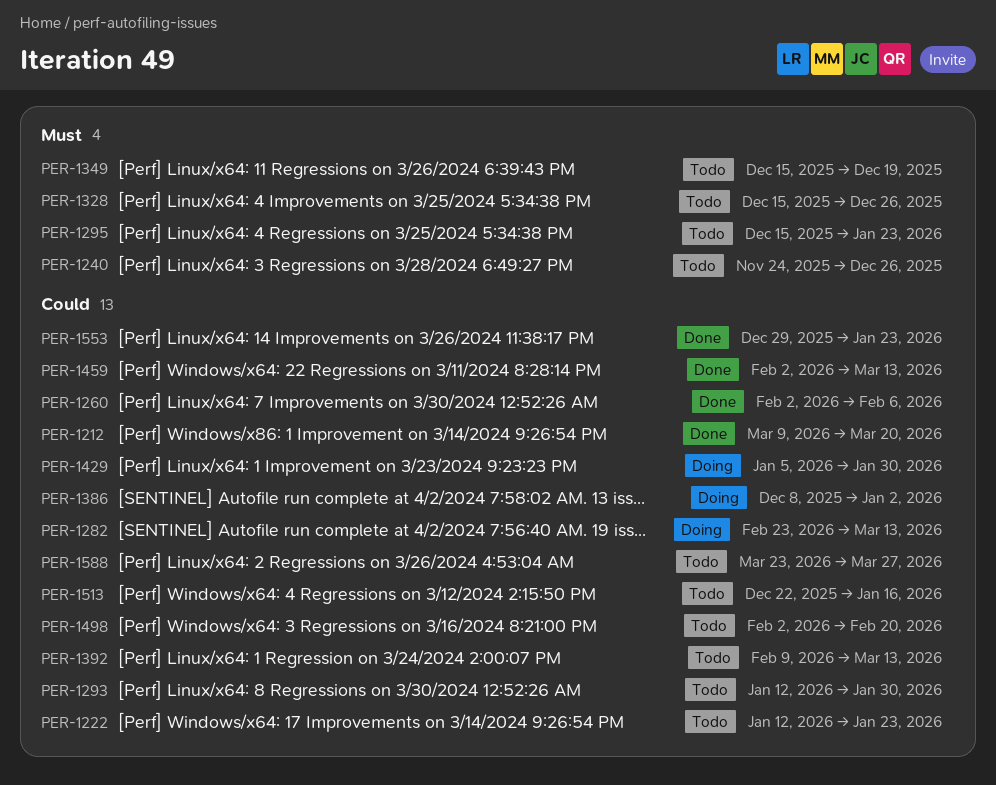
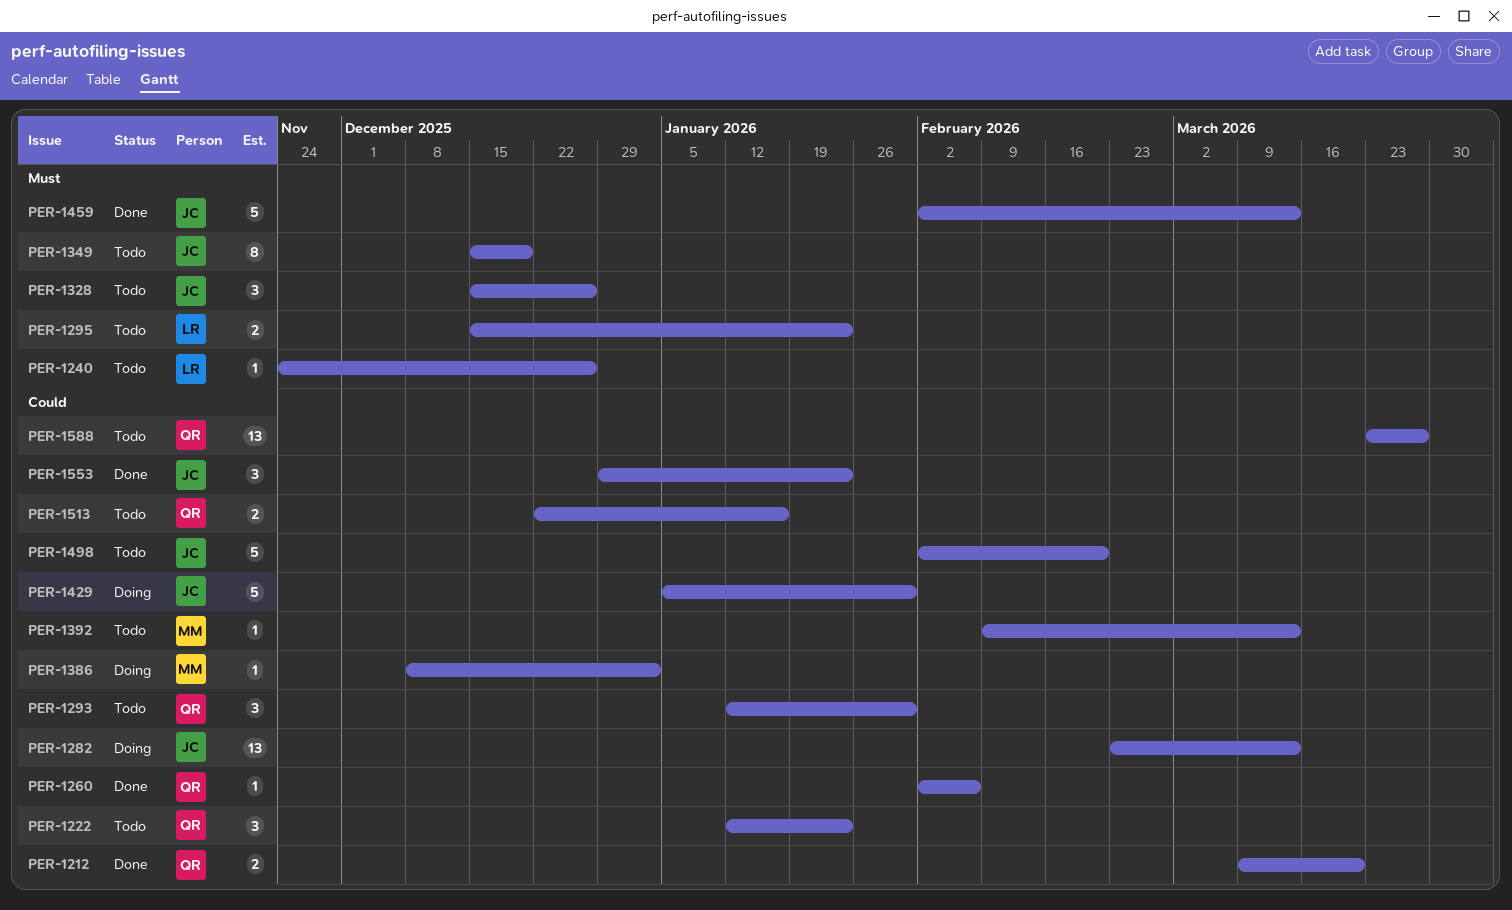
PER-1459, priority: Could -> Must

